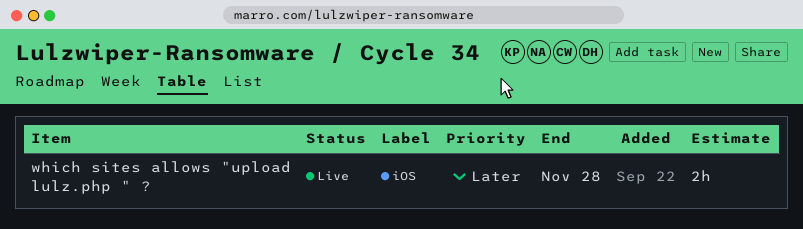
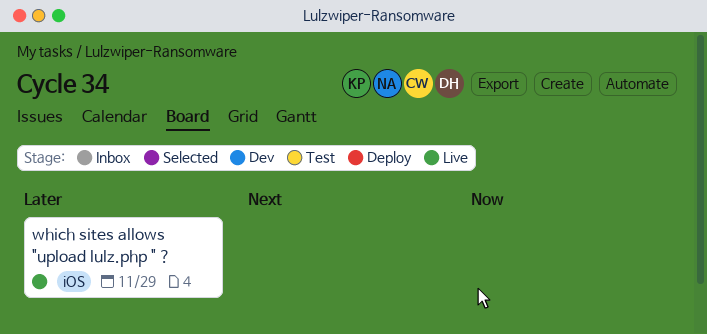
which sites allows "upload lulz.php " ?, due: Nov 28 -> Nov 29

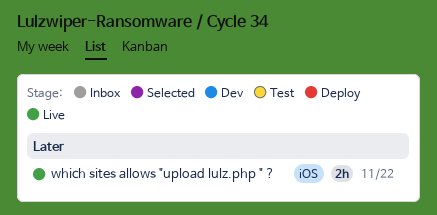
which sites allows "upload lulz.php " ?, due: Nov 29 -> Nov 22

